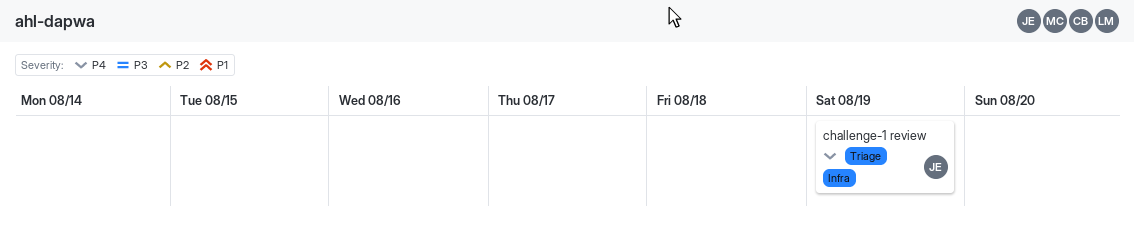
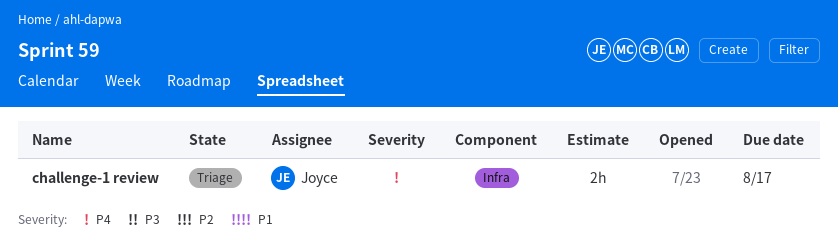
challenge-1 review, due: Aug 19 -> Aug 17

